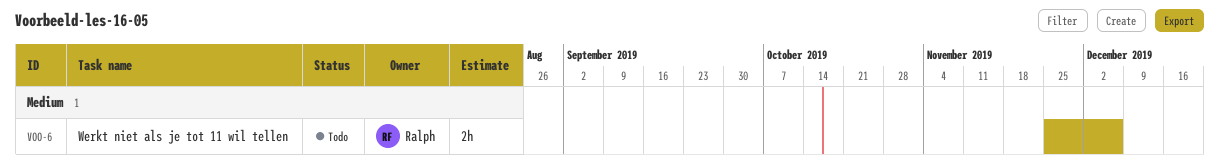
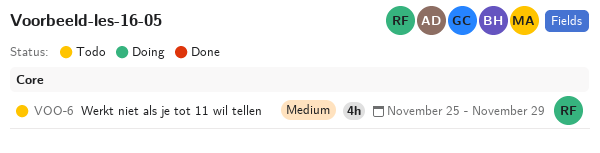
VOO-6, estimate: 2h -> 4h
VOO-6, due: Dec 6 -> Nov 29

